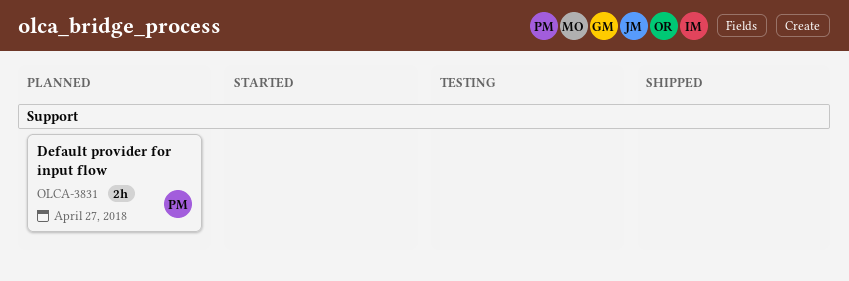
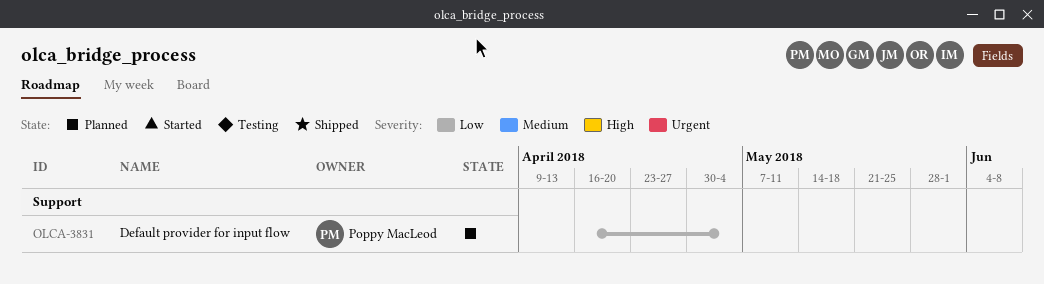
OLCA-3831, due: Apr 27 -> May 4

